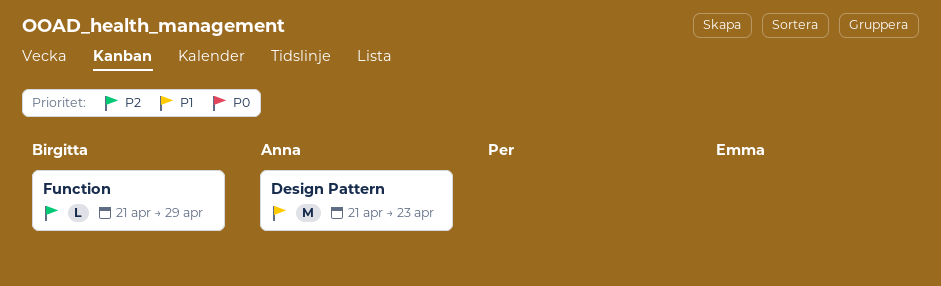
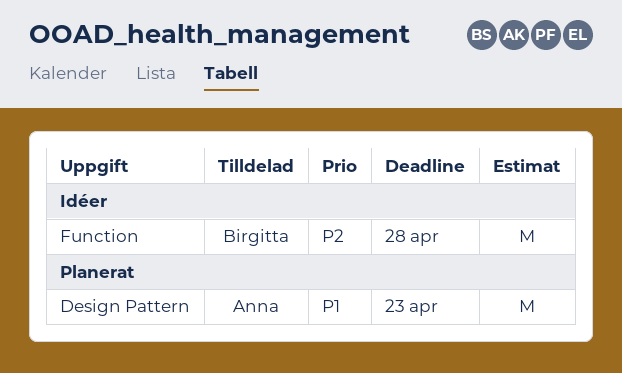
Function, estimate: L -> M
Function, due: Apr 29 -> Apr 28

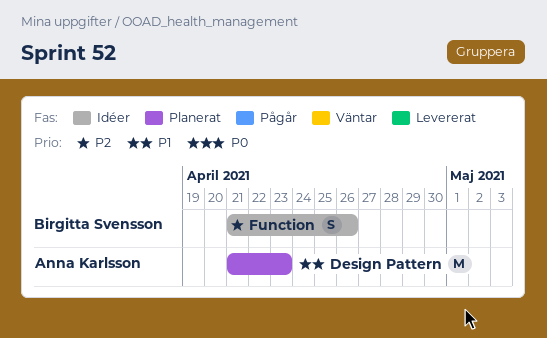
Function, estimate: M -> S
Function, due: Apr 28 -> Apr 26

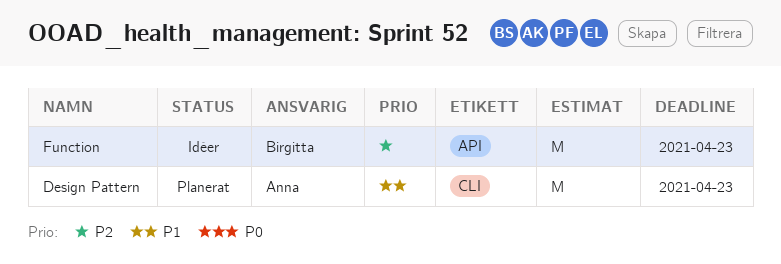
Function, estimate: S -> M
Function, due: Apr 26 -> Apr 23

